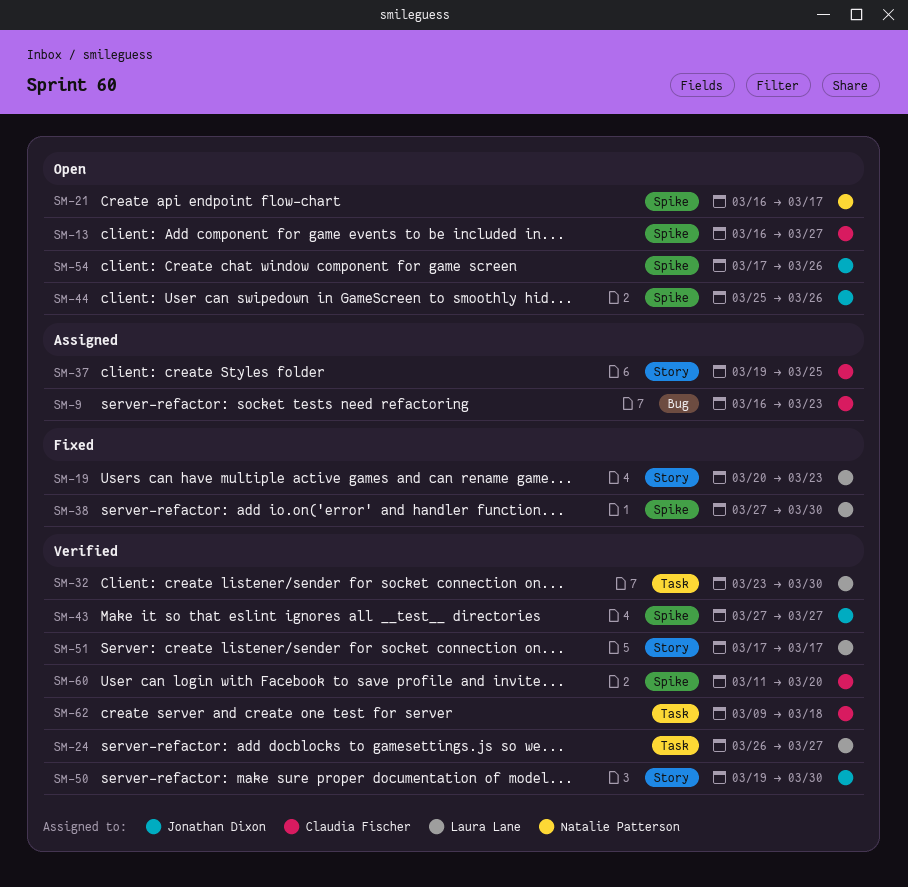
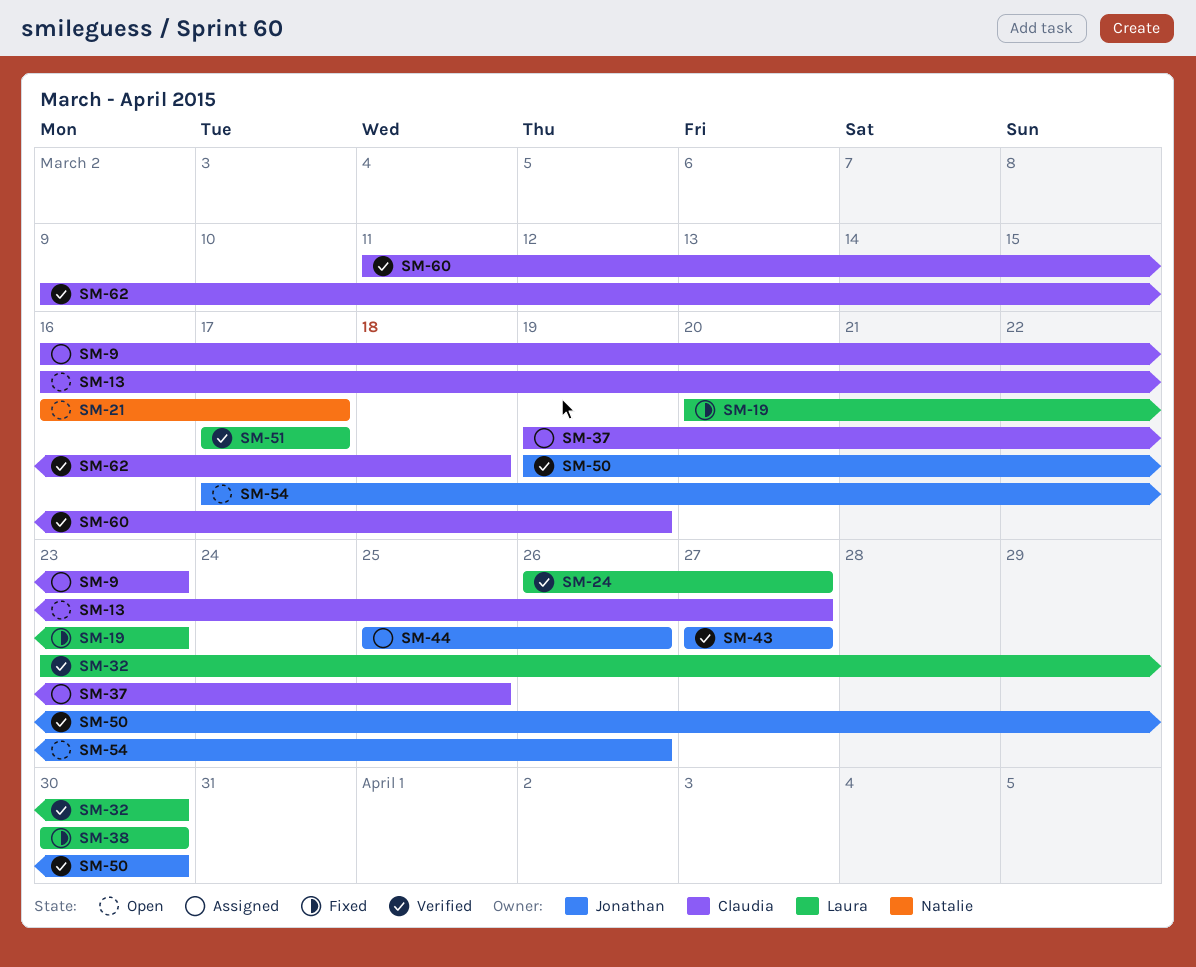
SM-38, start: Mar 27 -> Mar 30
SM-44, status: Open -> Assigned
SM-60, due: Mar 20 -> Mar 19

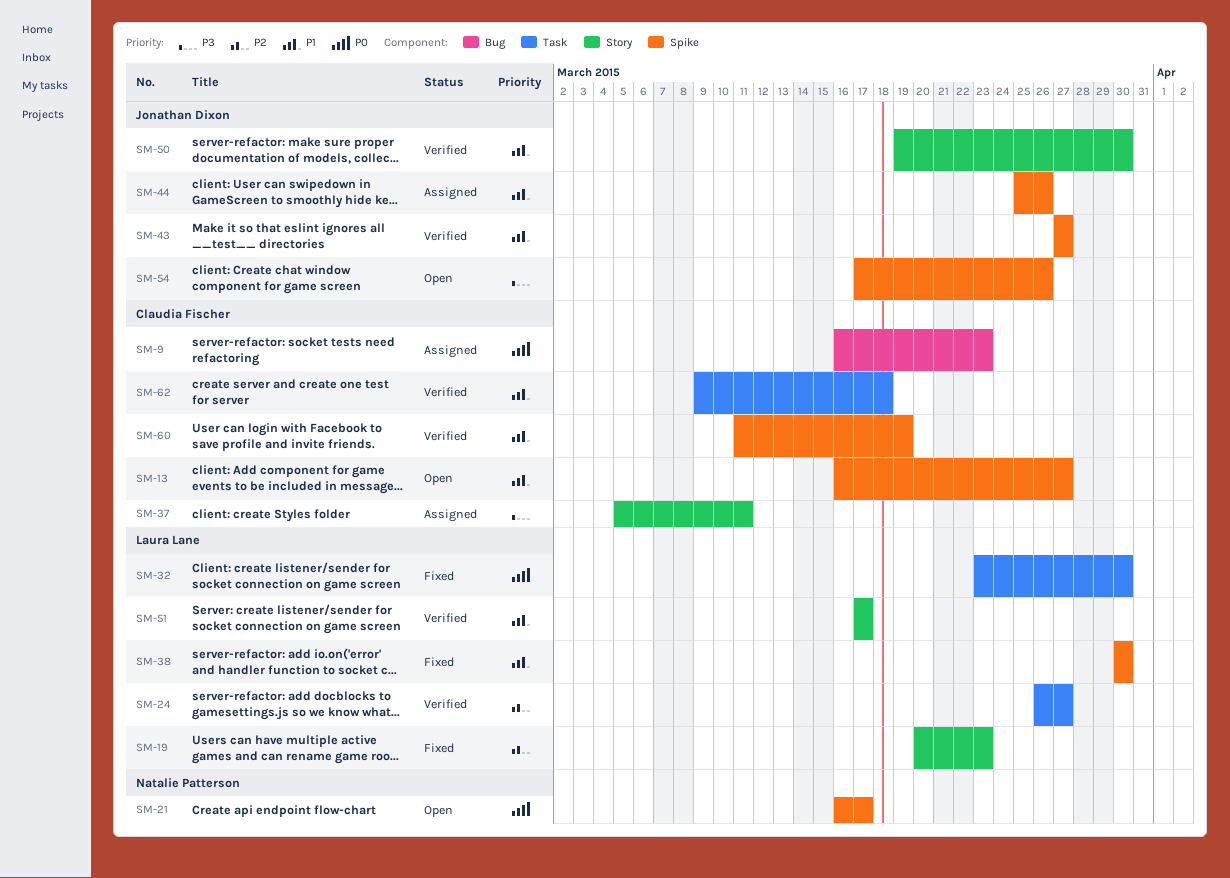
SM-32, status: Verified -> Fixed
SM-37, start: Mar 19 -> Mar 5
SM-37, due: Mar 25 -> Mar 11

